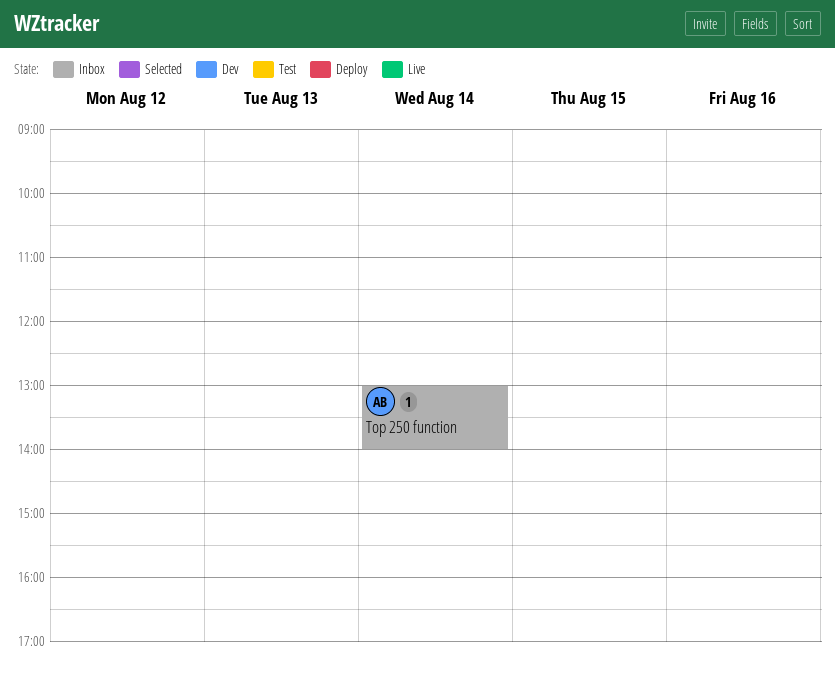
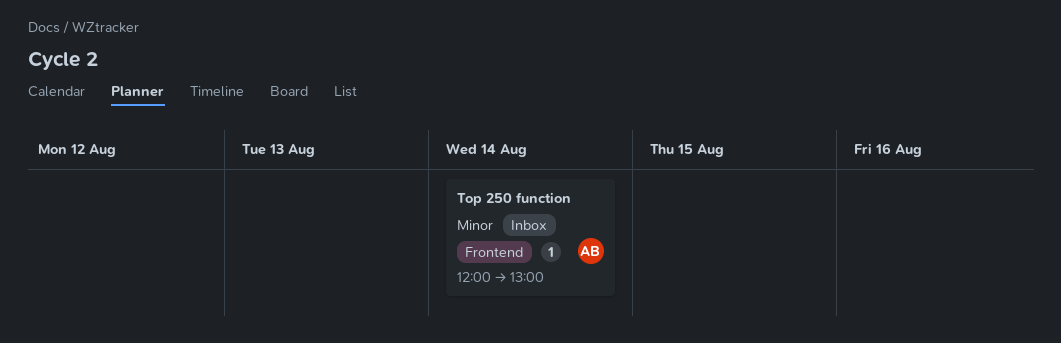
Top 250 function, begins: 13:00 -> 12:00
Top 250 function, ends: 14:00 -> 13:00

